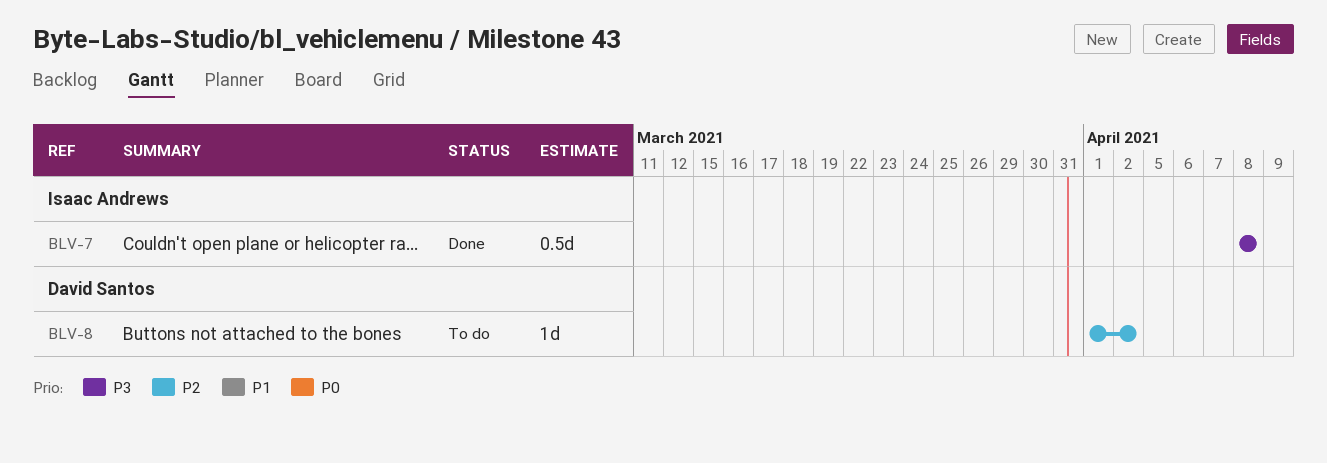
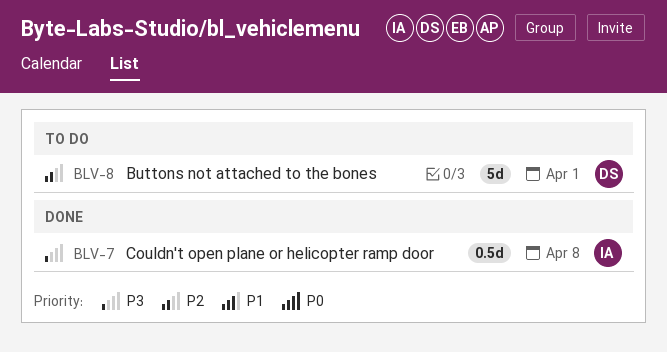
BLV-8, estimate: 1d -> 5d
BLV-8, due: Apr 2 -> Apr 1

